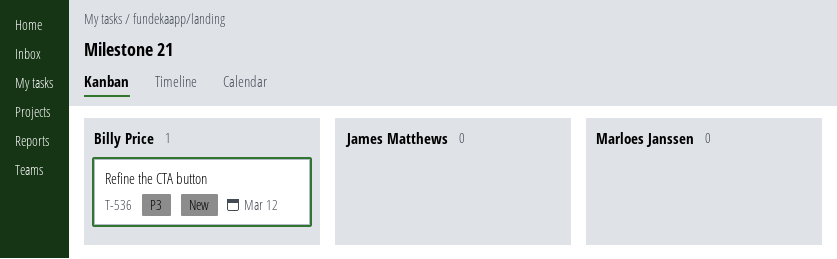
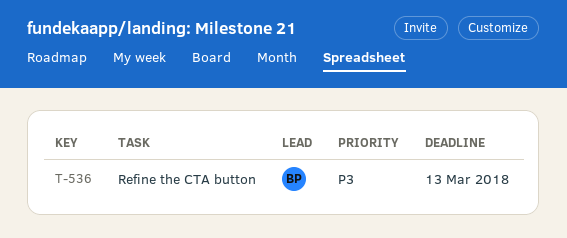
T-536, due: Mar 12 -> Mar 13

